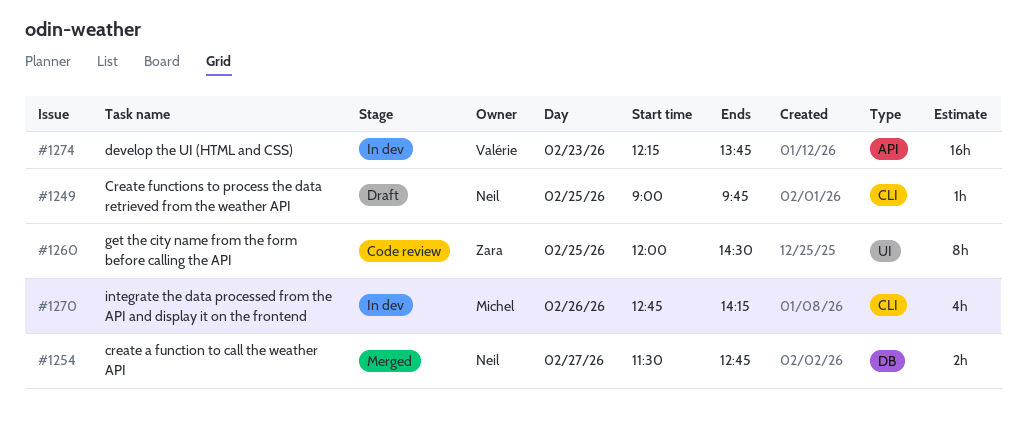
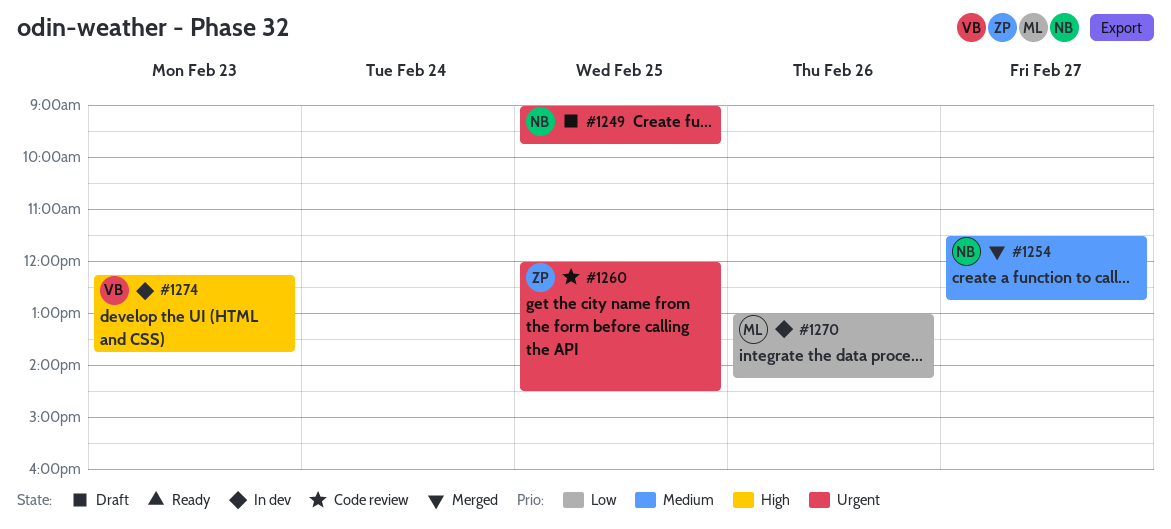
#1270, begins: 12:45 -> 13:00

